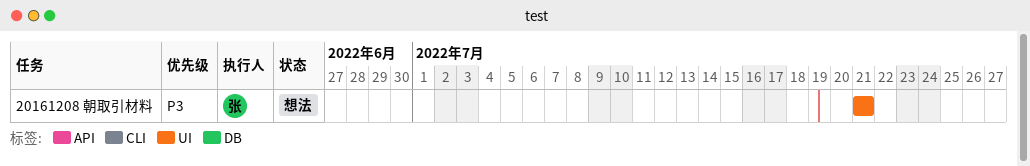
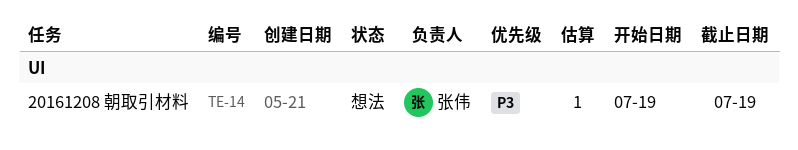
20161208 朝取引材料, start: Jul 21 -> Jul 19
20161208 朝取引材料, due: Jul 21 -> Jul 19

